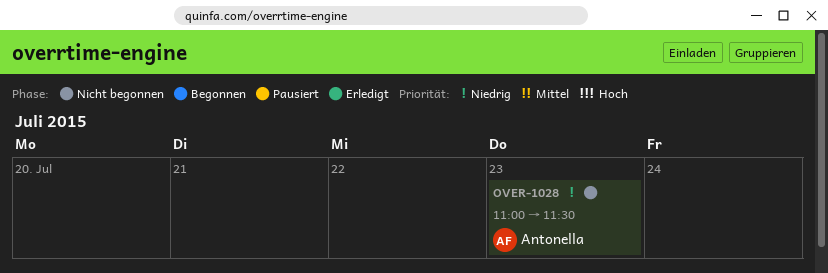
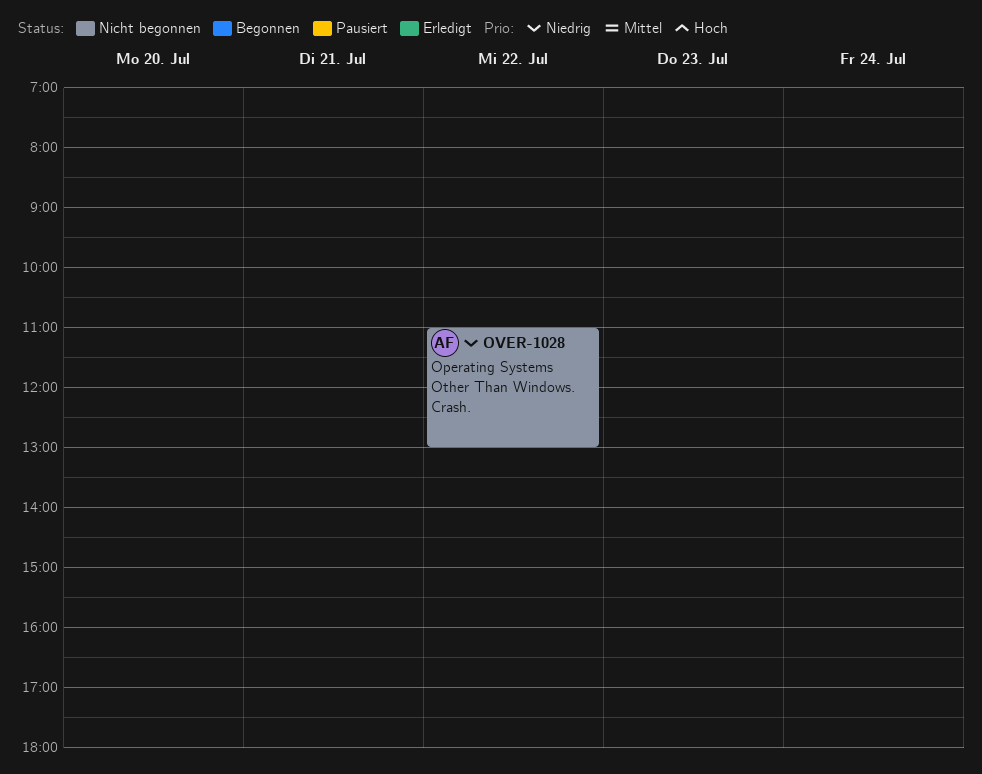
OVER-1028, day: Jul 23 -> Jul 22
OVER-1028, ends: 11:30 -> 13:00

